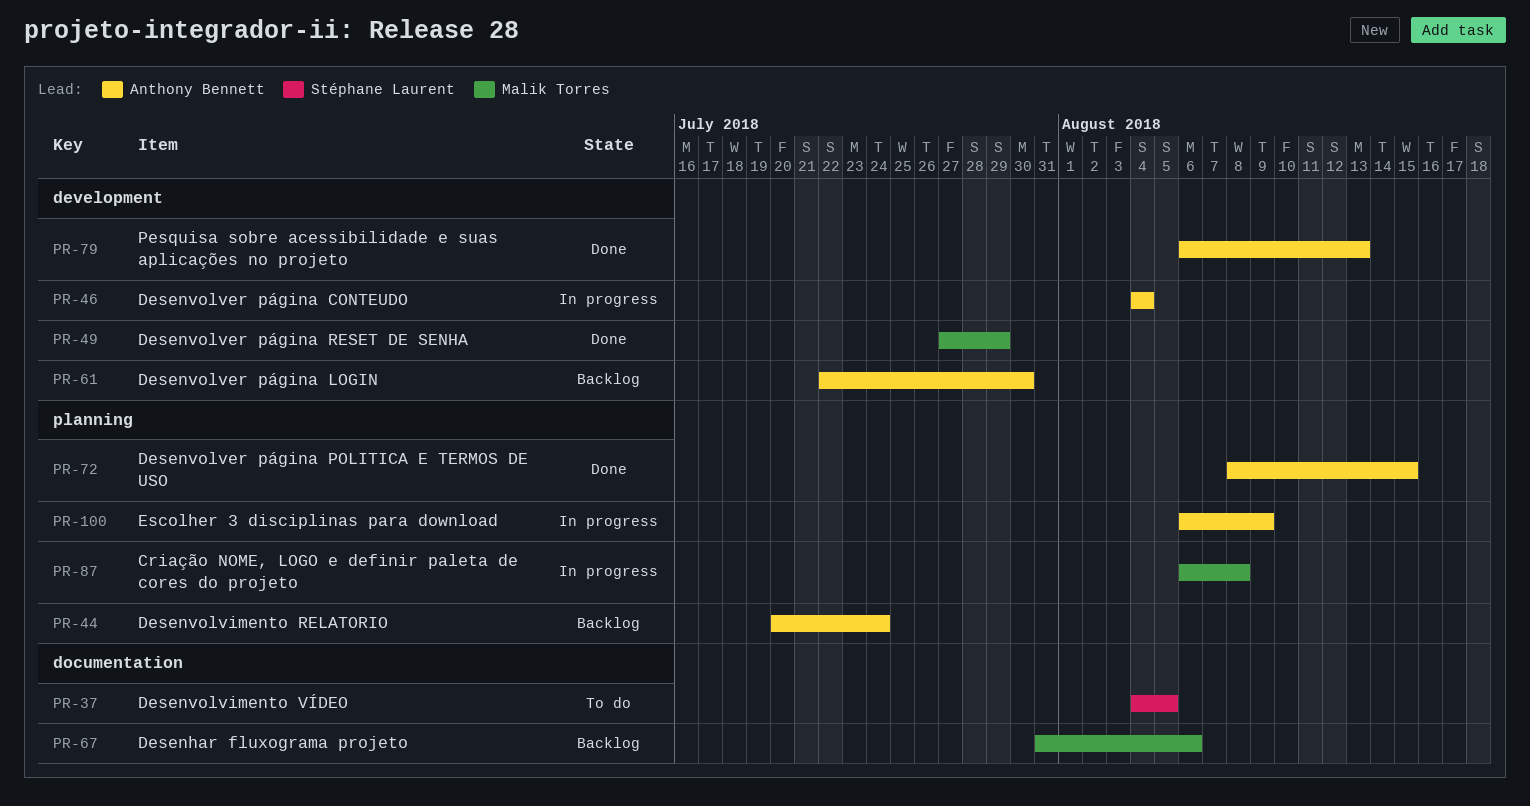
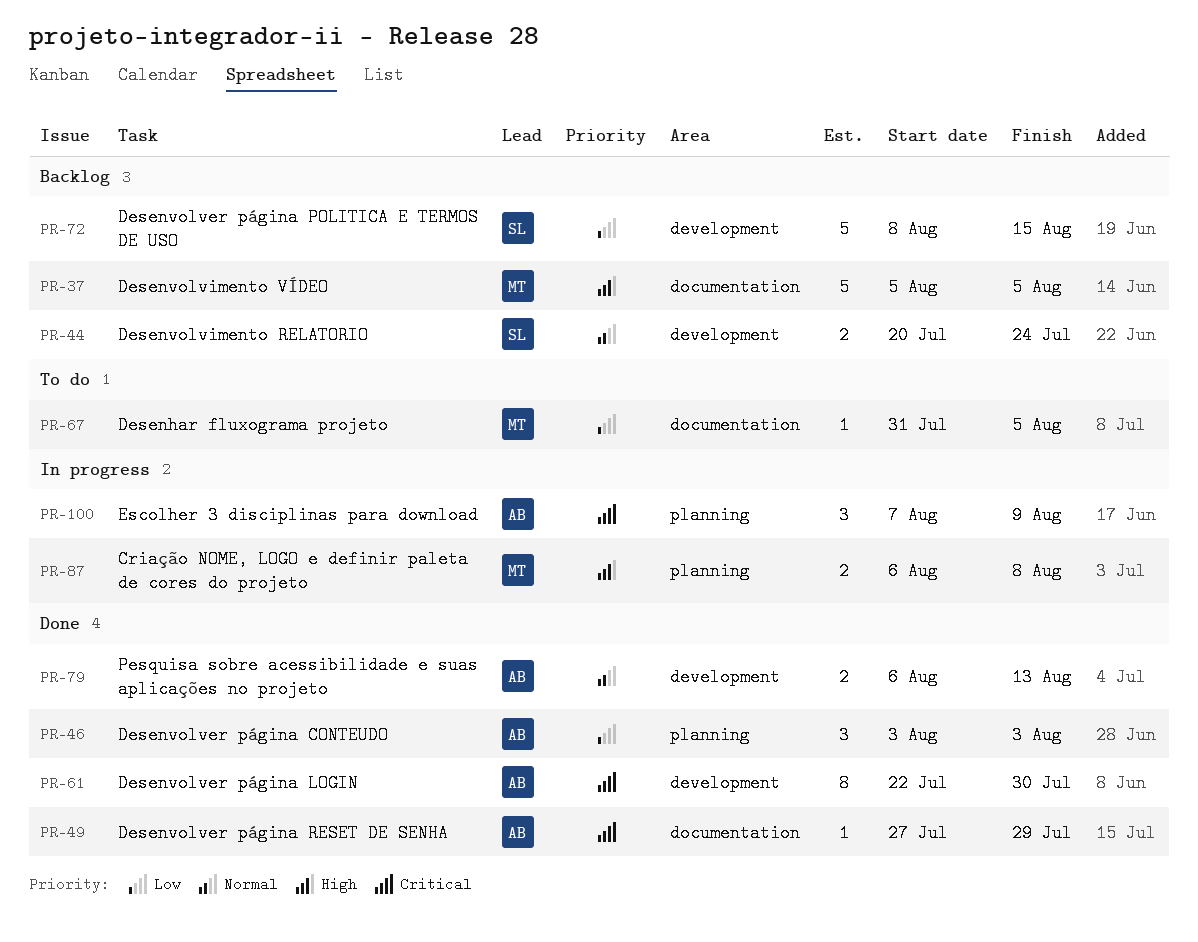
PR-37, status: To do -> Backlog
PR-37, owner: Stéphane Laurent -> Malik Torres
PR-37, start: Aug 4 -> Aug 5
PR-44, owner: Anthony Bennett -> Stéphane Laurent
PR-44, label: planning -> development
PR-46, status: In progress -> Done
PR-46, label: development -> planning
PR-46, start: Aug 4 -> Aug 3
PR-46, due: Aug 4 -> Aug 3
PR-49, owner: Malik Torres -> Anthony Bennett
PR-49, label: development -> documentation
PR-61, status: Backlog -> Done
PR-67, status: Backlog -> To do
PR-67, due: Aug 6 -> Aug 5
PR-72, status: Done -> Backlog
PR-72, owner: Anthony Bennett -> Stéphane Laurent
PR-72, label: planning -> development
PR-100, start: Aug 6 -> Aug 7

